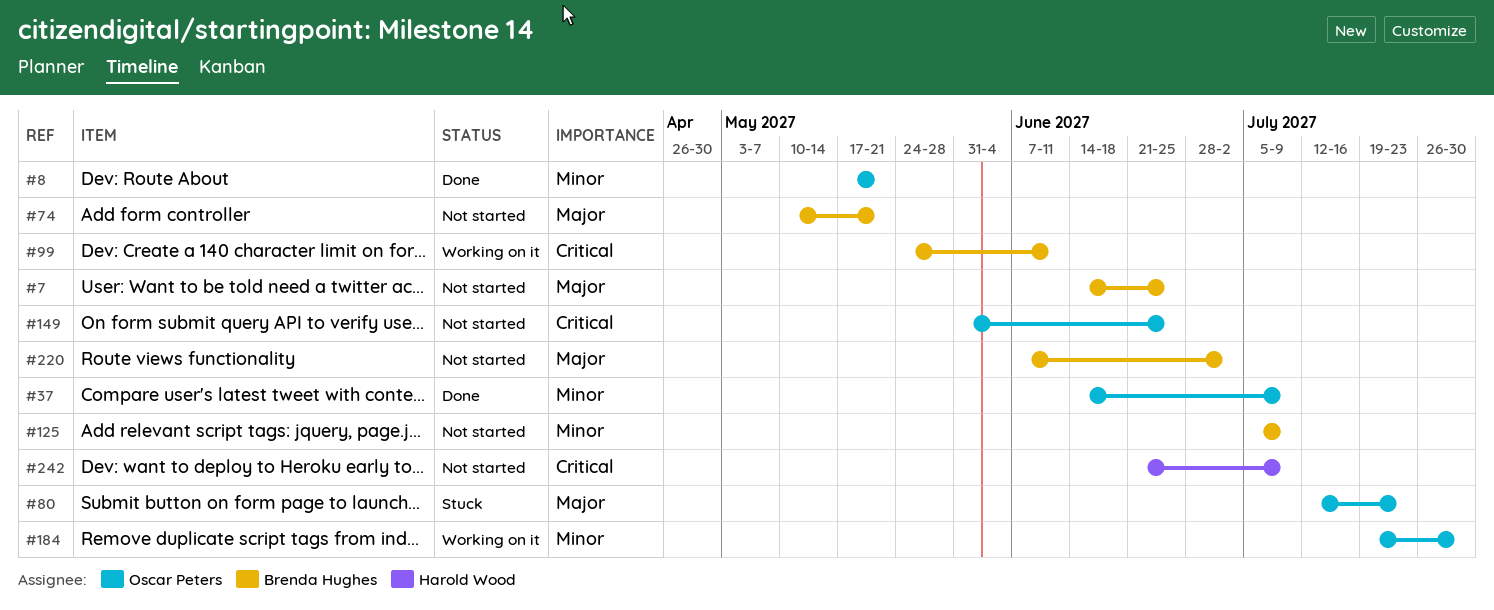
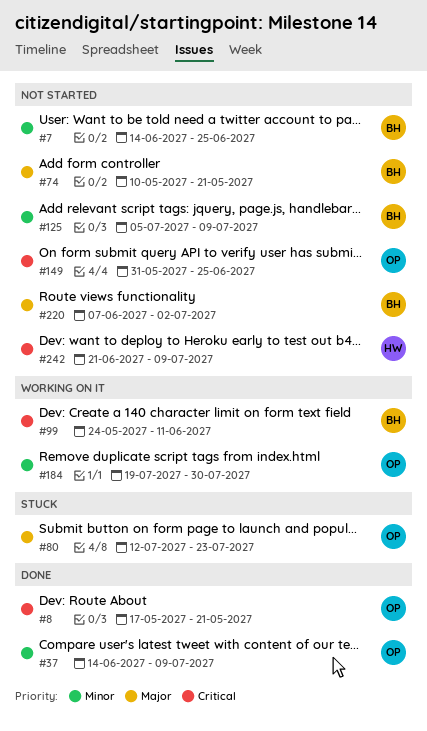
#7, priority: Major -> Minor
#8, priority: Minor -> Critical

